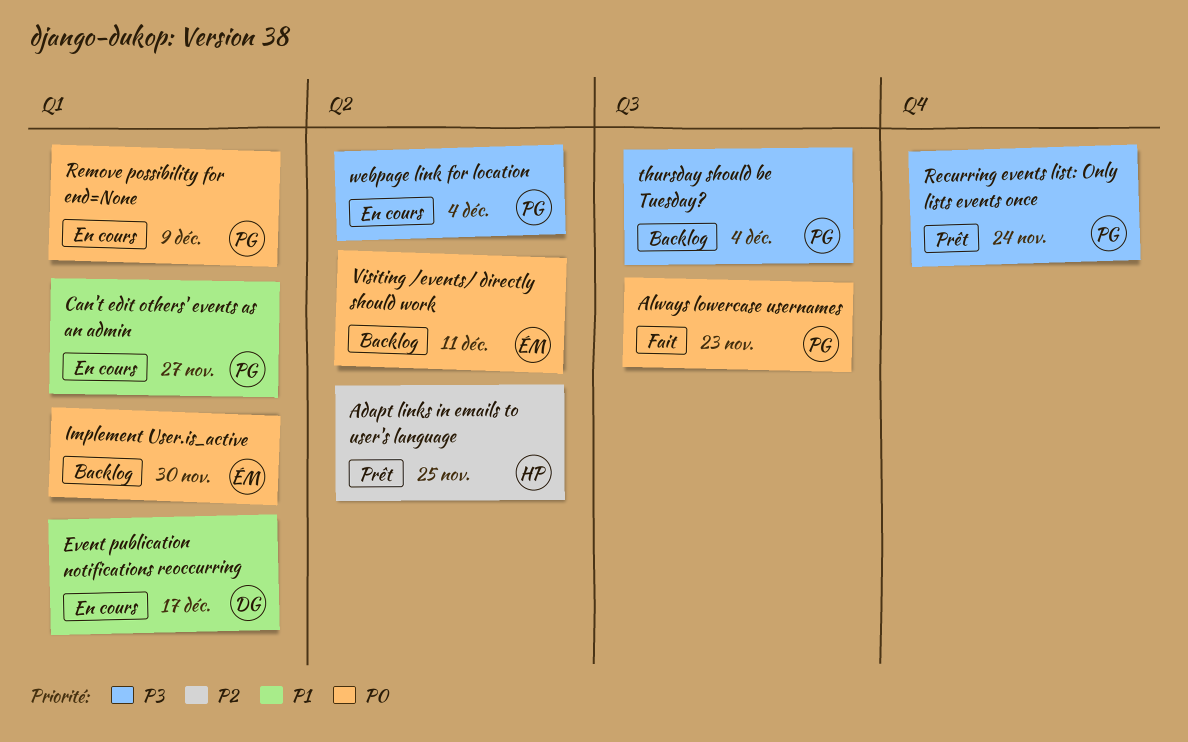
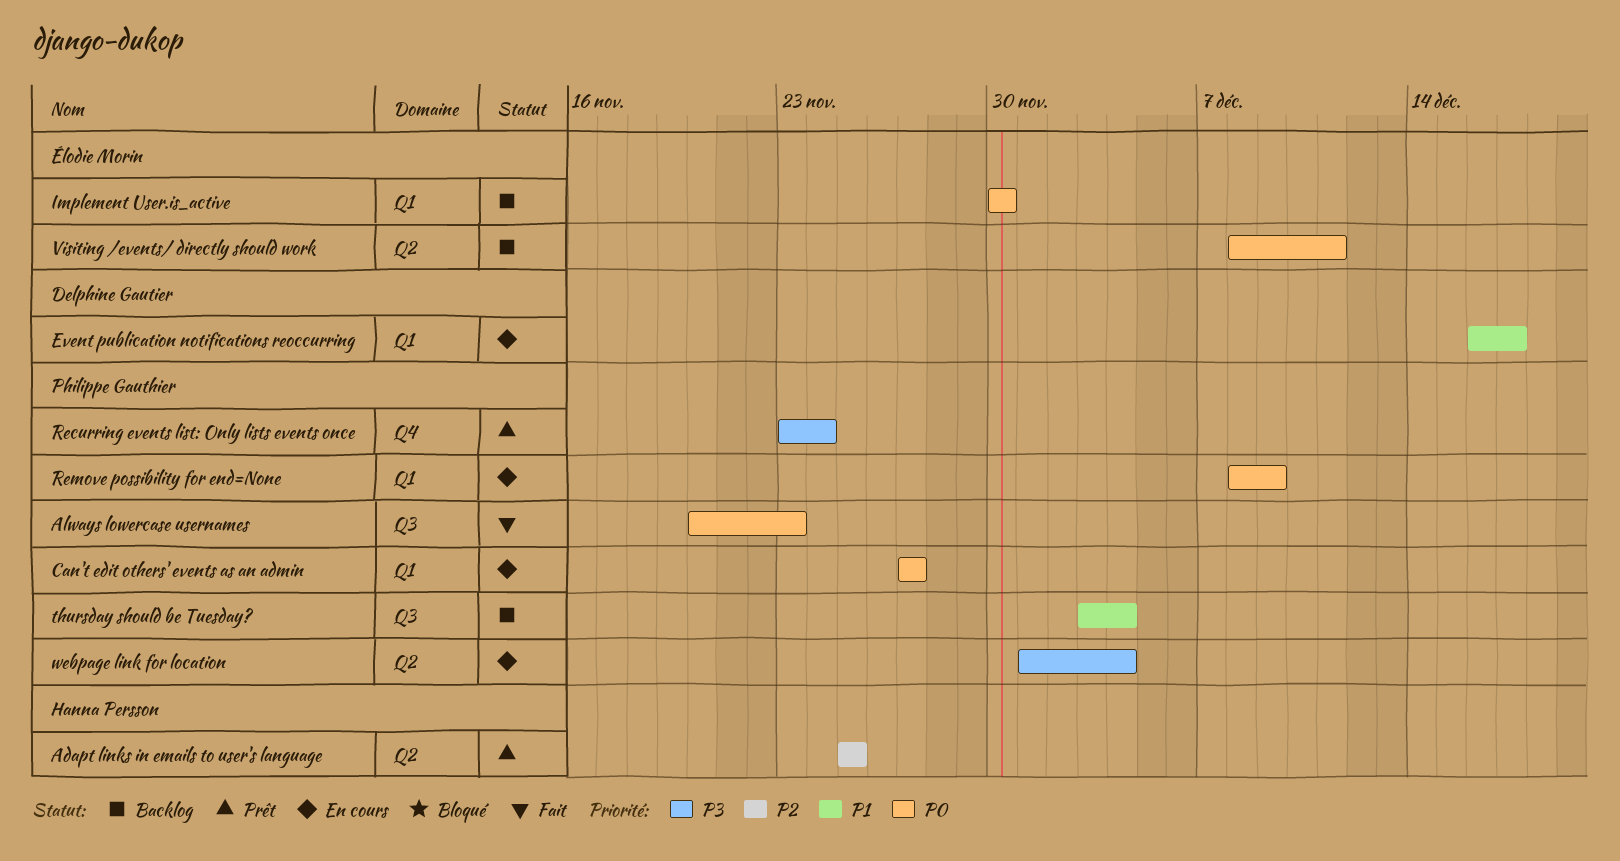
Can't edit others' events as an admin, priority: P1 -> P0
thursday should be Tuesday?, priority: P3 -> P1

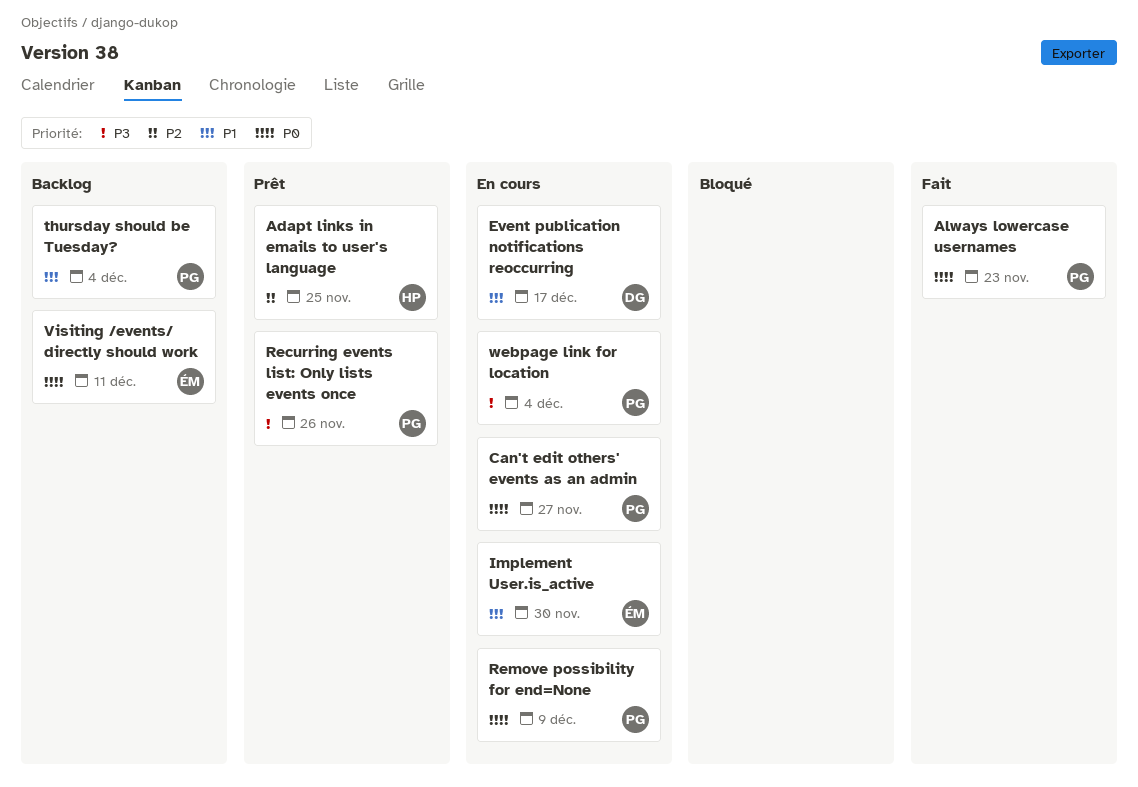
Implement User.is_active, status: Backlog -> En cours
Implement User.is_active, priority: P0 -> P1
Recurring events list: Only lists events once, due: Nov 24 -> Nov 26

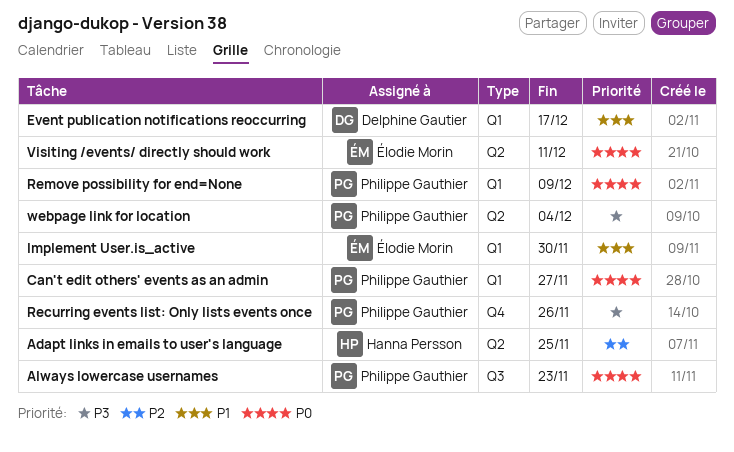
thursday should be Tuesday?: present -> none

